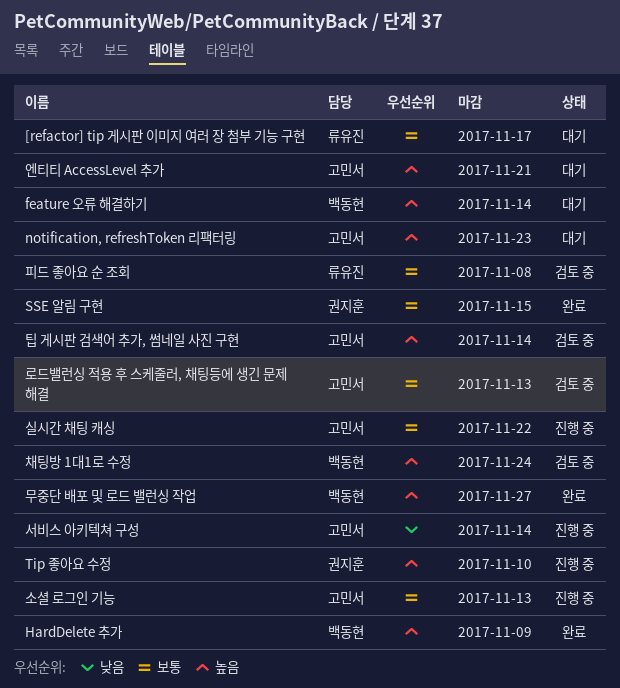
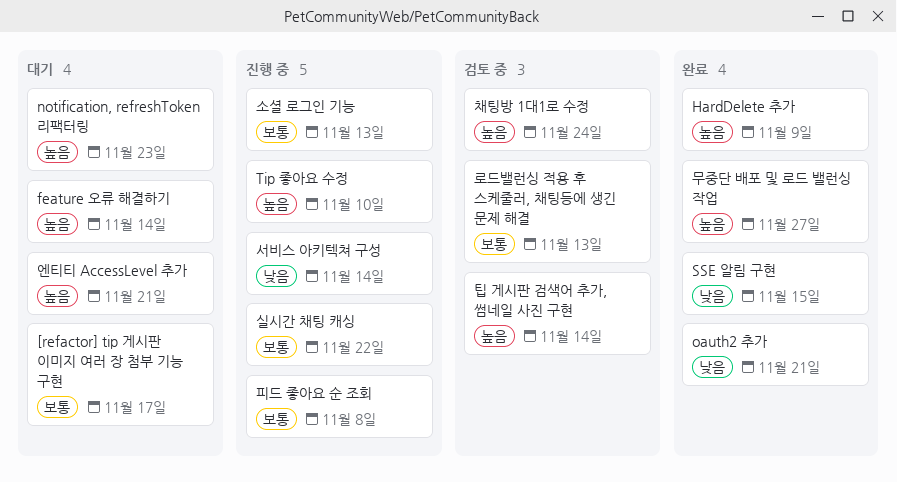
oauth2 추가: none -> present
SSE 알림 구현, priority: 보통 -> 낮음
피드 좋아요 순 조회, status: 검토 중 -> 진행 중

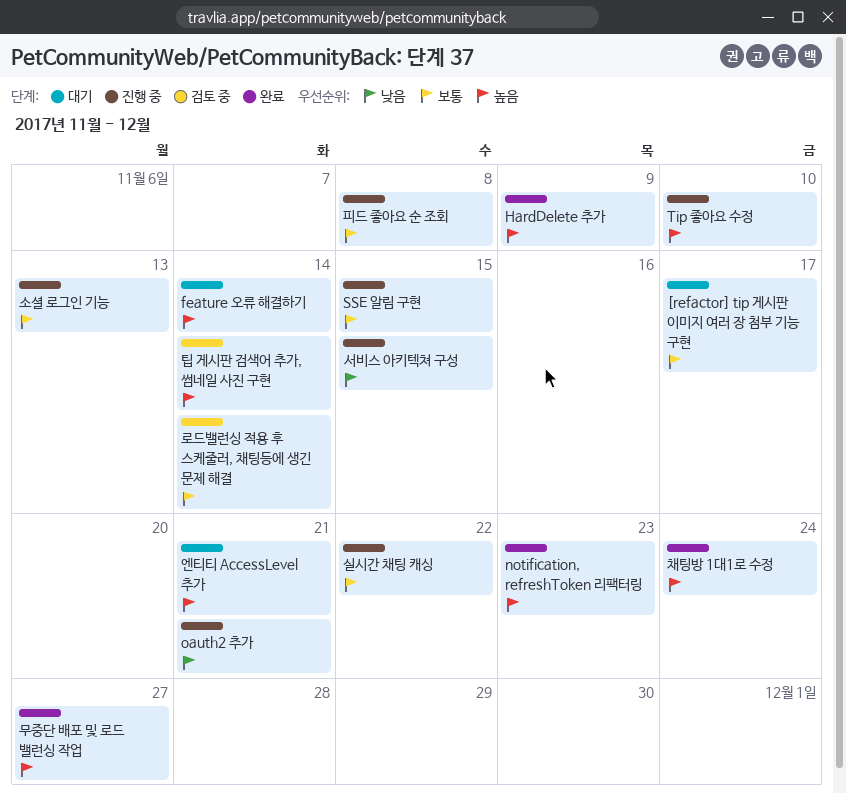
notification, refreshToken 리팩터링, status: 대기 -> 완료
oauth2 추가, status: 완료 -> 진행 중
SSE 알림 구현, status: 완료 -> 진행 중
SSE 알림 구현, priority: 낮음 -> 보통
로드밸런싱 적용 후 스케줄러, 채팅등에 생긴 문제 해결, due: Nov 13 -> Nov 14
서비스 아키텍쳐 구성, due: Nov 14 -> Nov 15
채팅방 1대1로 수정, status: 검토 중 -> 완료

